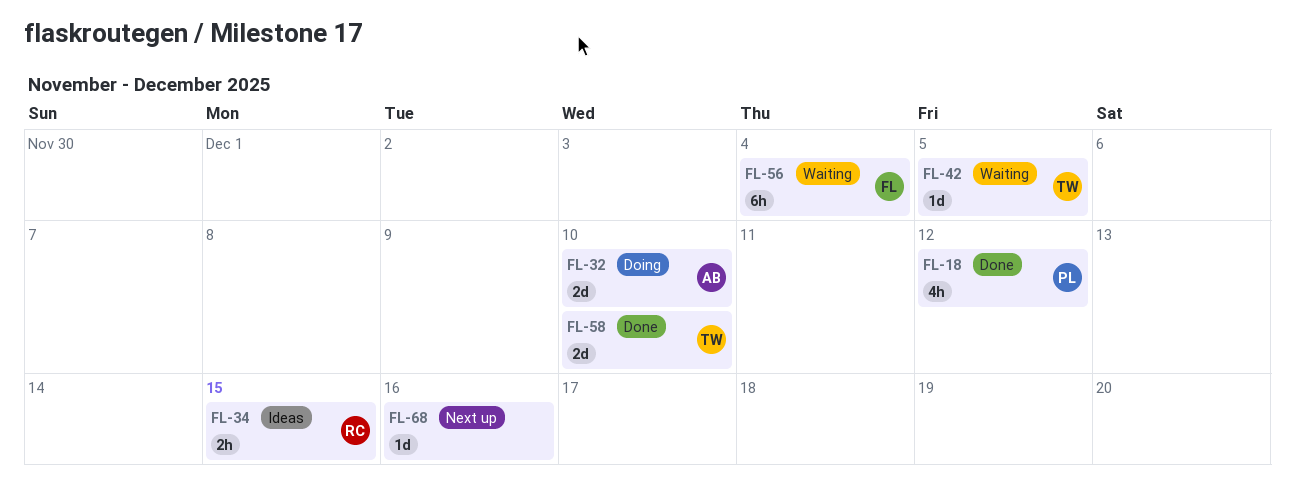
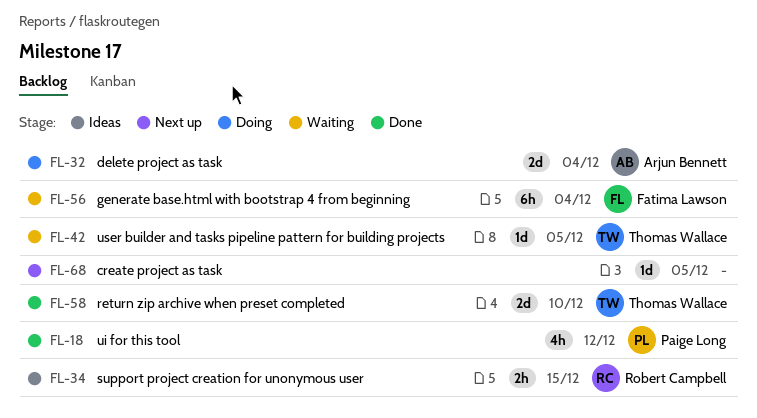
FL-32, due: Dec 10 -> Dec 4
FL-68, due: Dec 16 -> Dec 5

